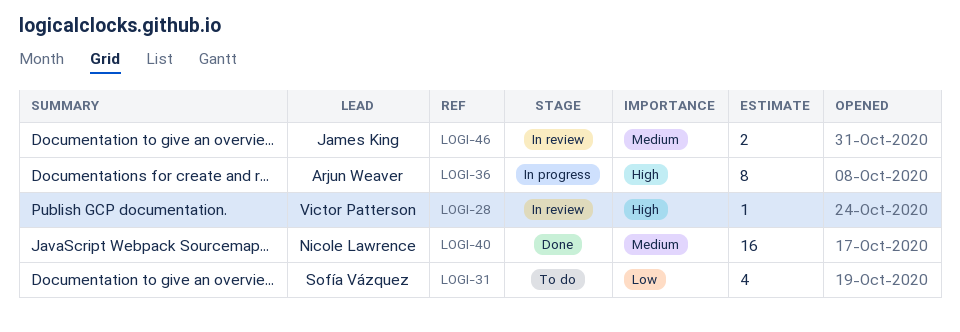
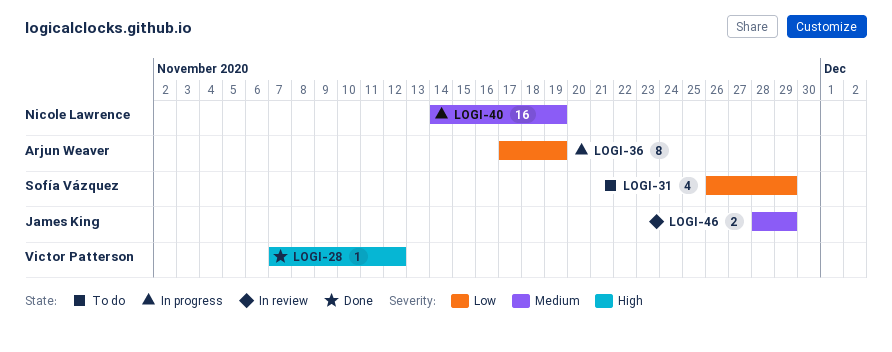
LOGI-28, status: In review -> Done
LOGI-36, priority: High -> Low
LOGI-40, status: Done -> In progress

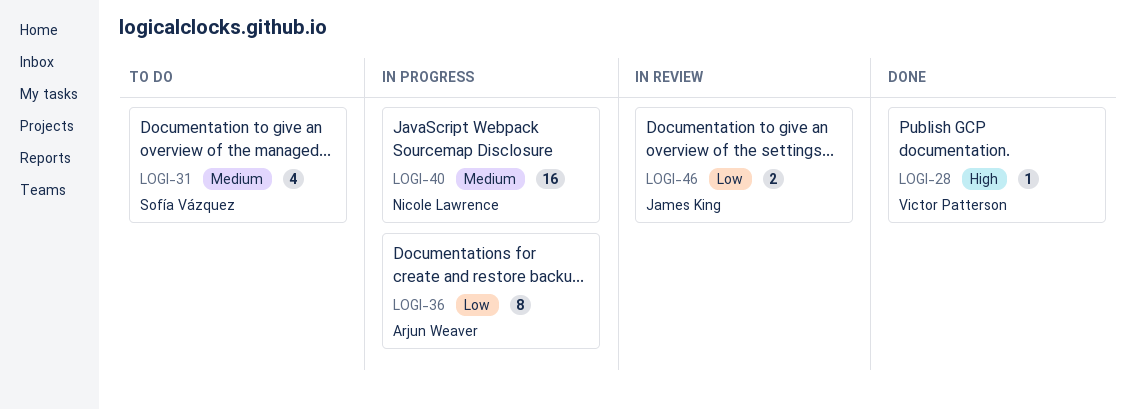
LOGI-31, priority: Low -> Medium
LOGI-46, priority: Medium -> Low

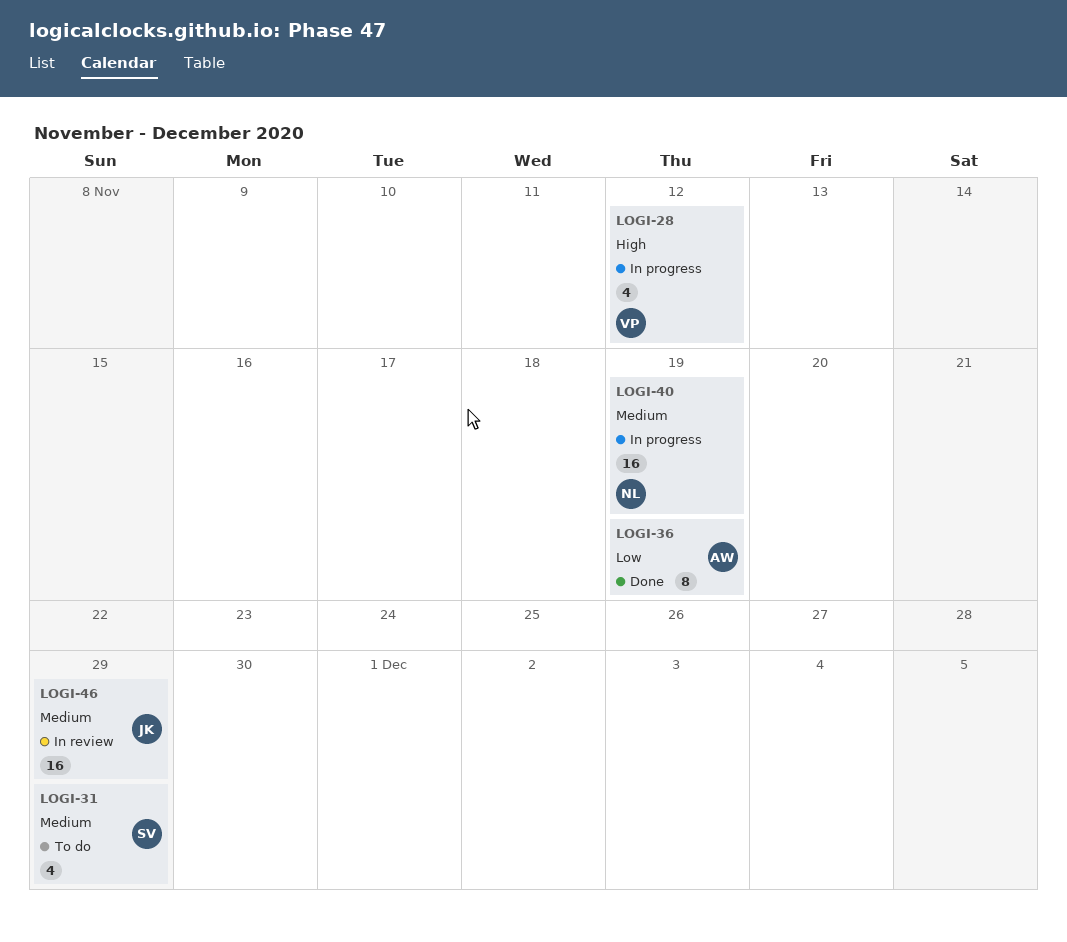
LOGI-28, status: Done -> In progress
LOGI-28, estimate: 1 -> 4
LOGI-36, status: In progress -> Done
LOGI-46, priority: Low -> Medium
LOGI-46, estimate: 2 -> 16

